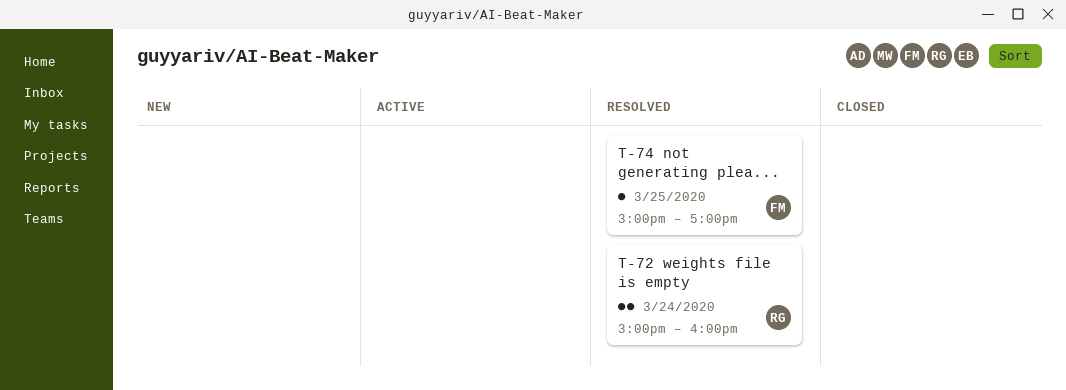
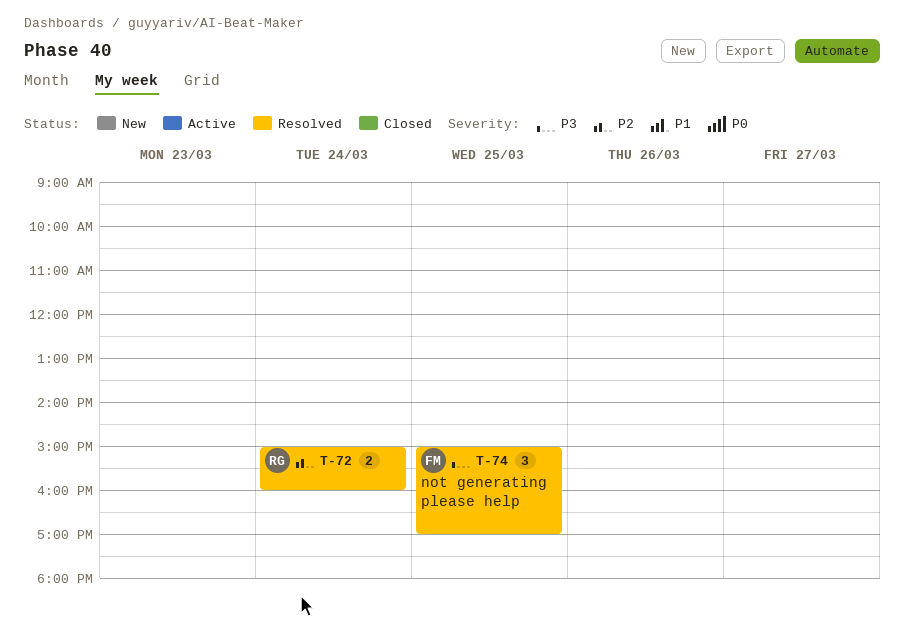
T-74, estimate: 1 -> 3

